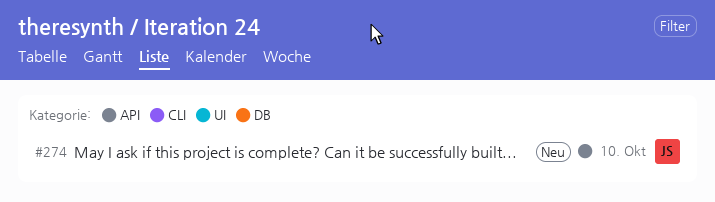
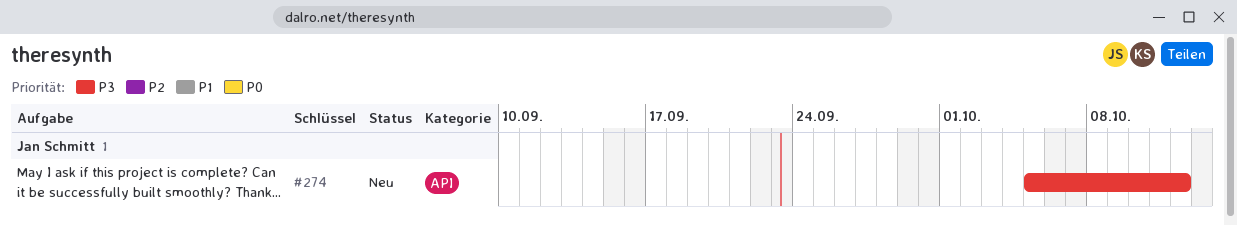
#274, due: Oct 10 -> Oct 12

